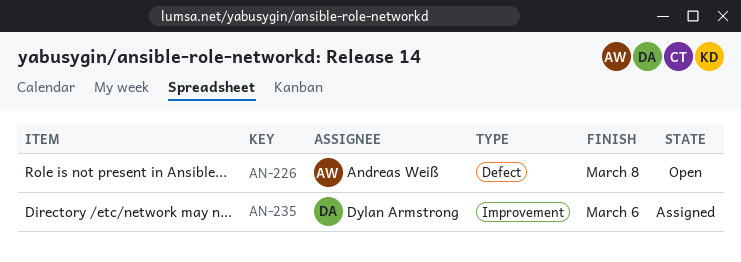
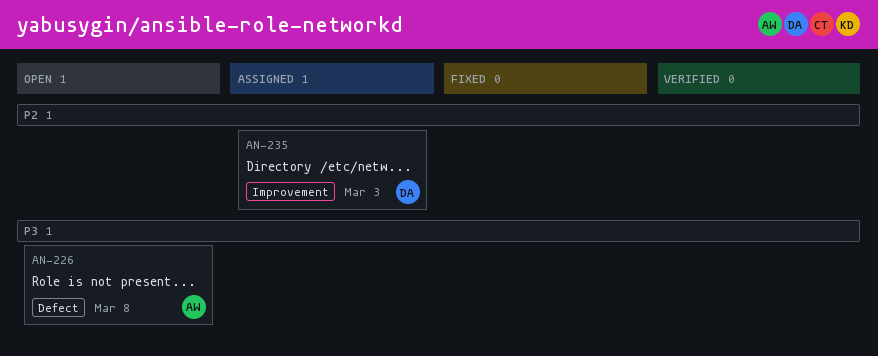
AN-235, due: Mar 6 -> Mar 3

